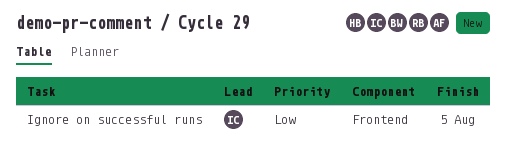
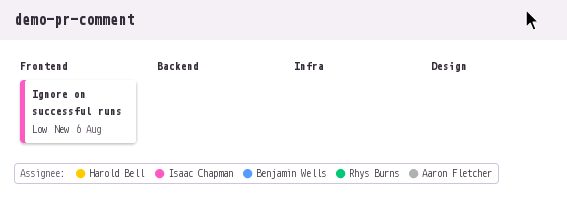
Ignore on successful runs, due: Aug 5 -> Aug 6

